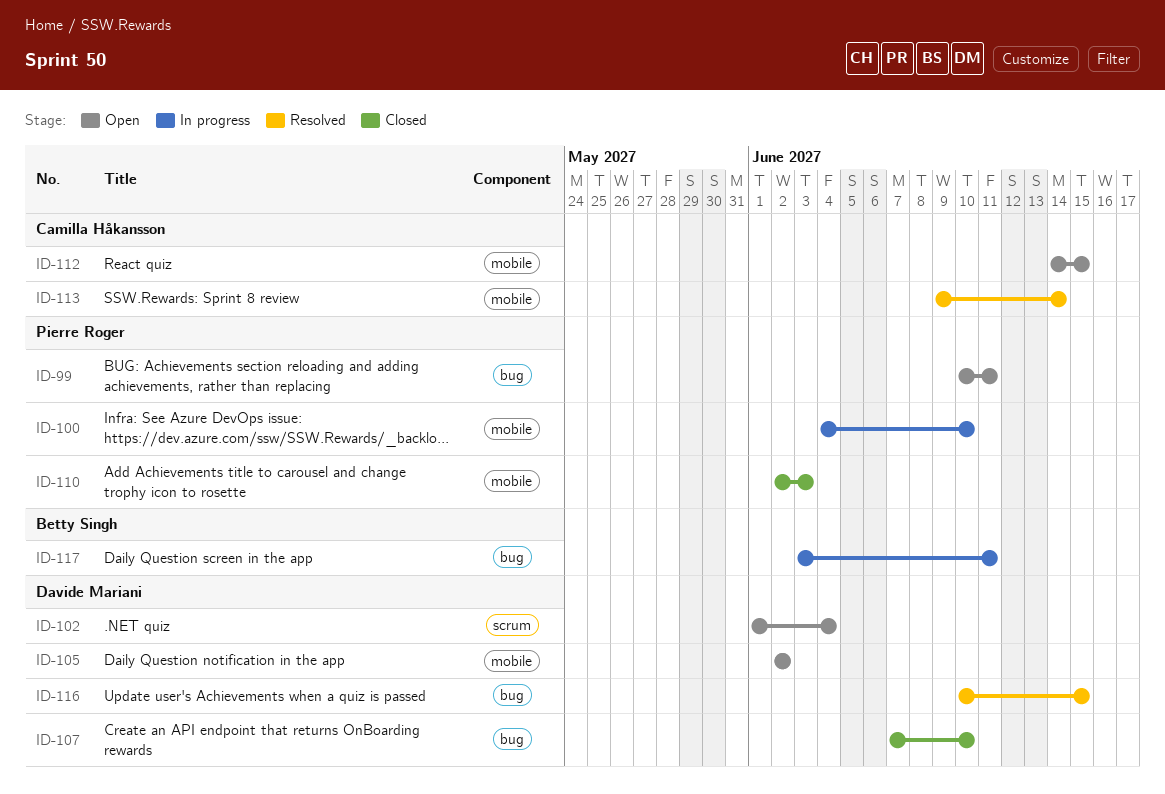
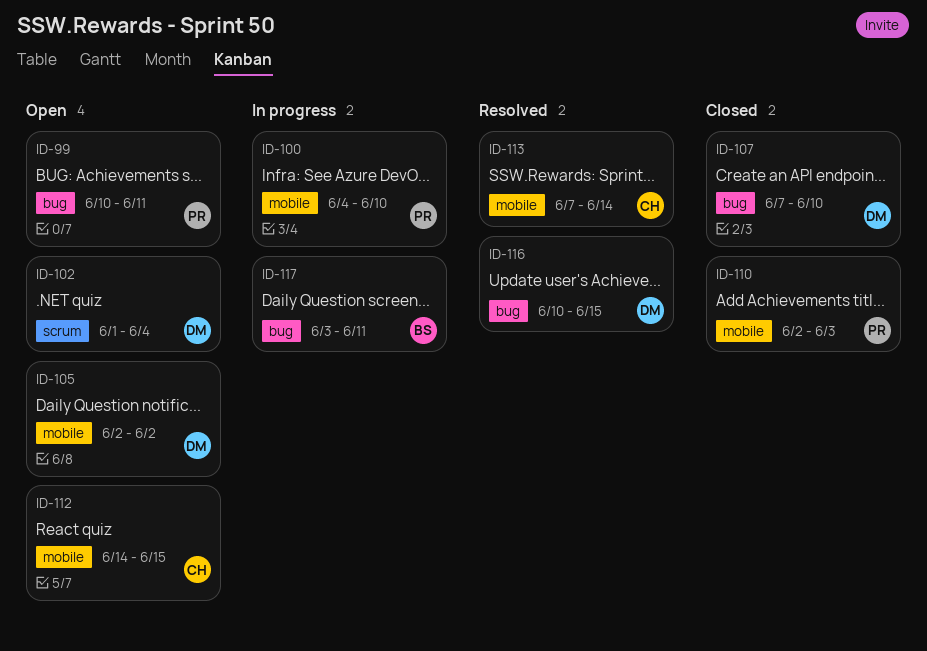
ID-113, start: Jun 9 -> Jun 7

